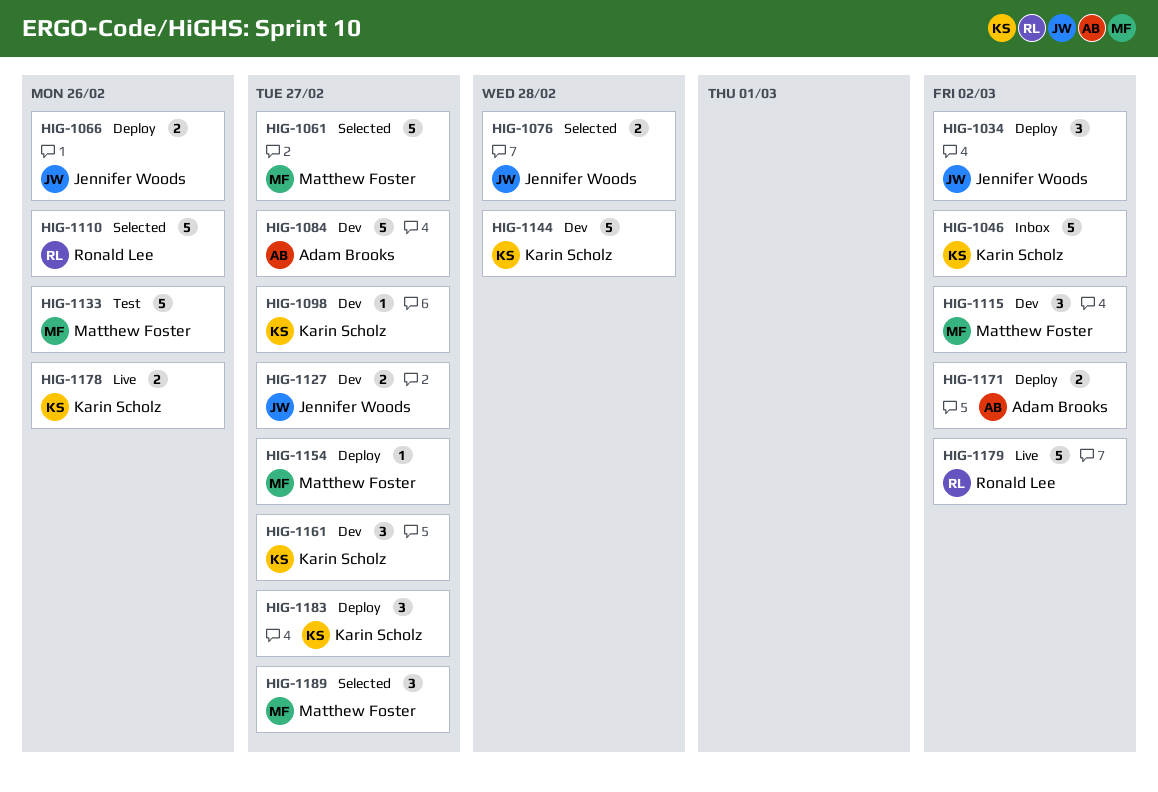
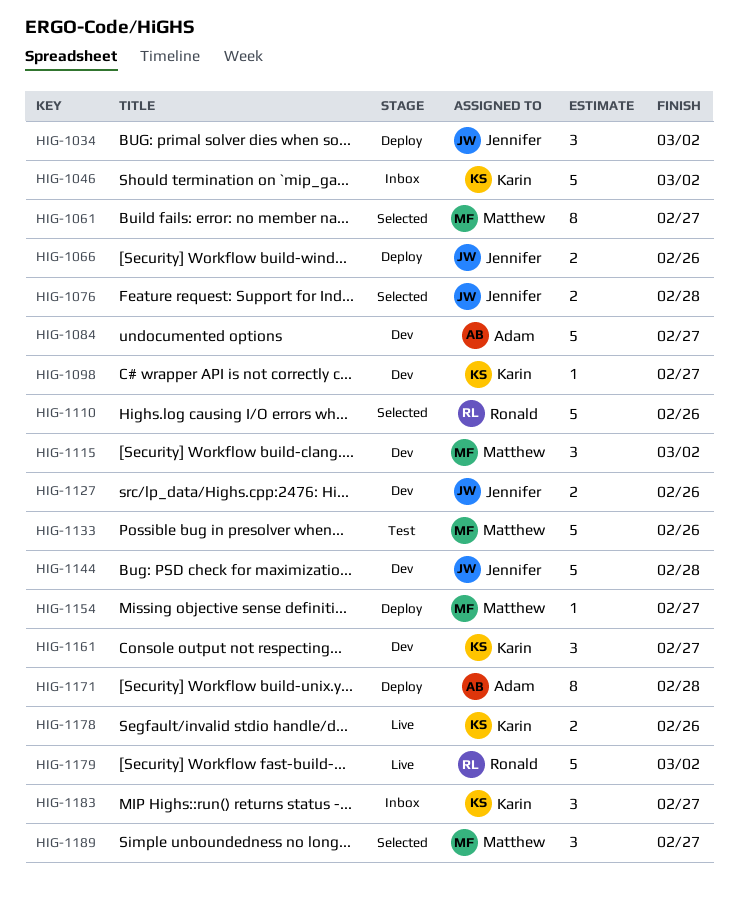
HIG-1061, estimate: 5 -> 8
HIG-1127, due: Feb 27 -> Feb 26
HIG-1144, owner: Karin Scholz -> Jennifer Woods
HIG-1171, estimate: 2 -> 8
HIG-1171, due: Mar 2 -> Feb 28
HIG-1183, status: Deploy -> Inbox

